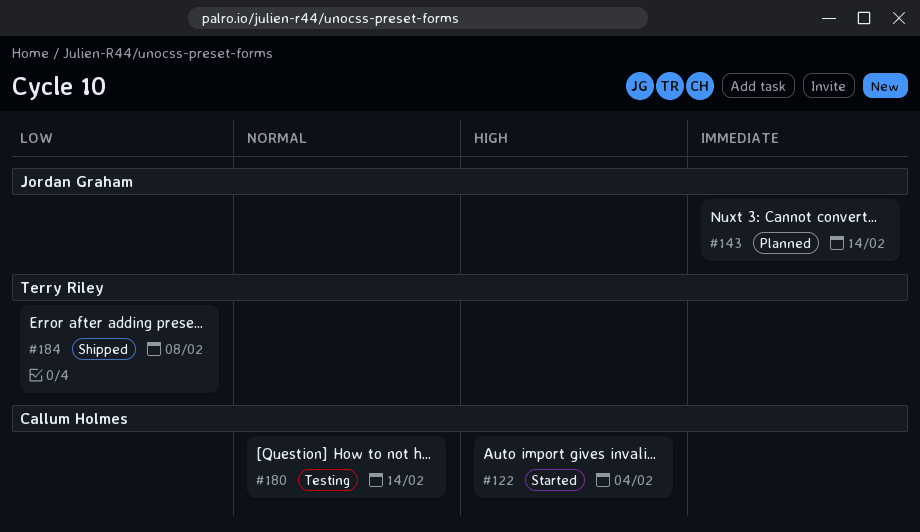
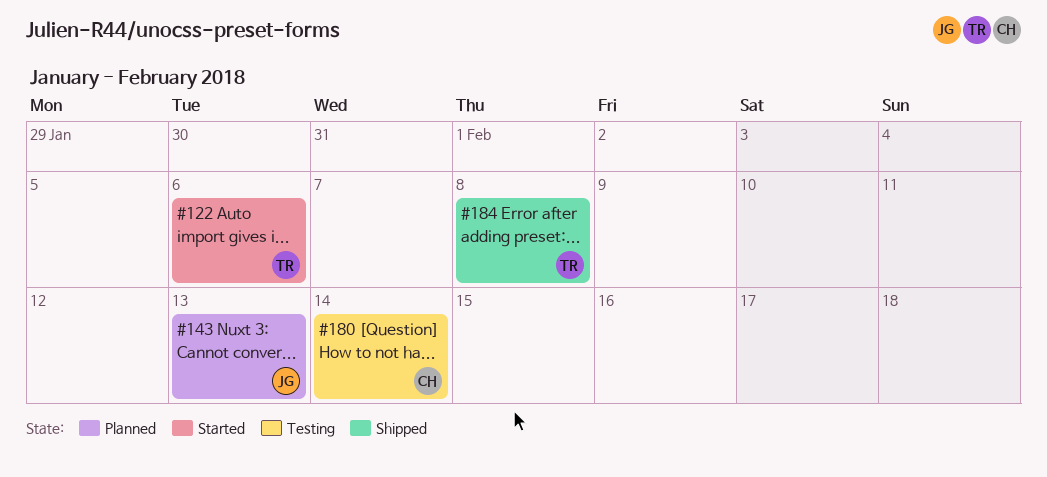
#122, owner: Callum Holmes -> Terry Riley
#122, due: Feb 4 -> Feb 6
#143, due: Feb 14 -> Feb 13

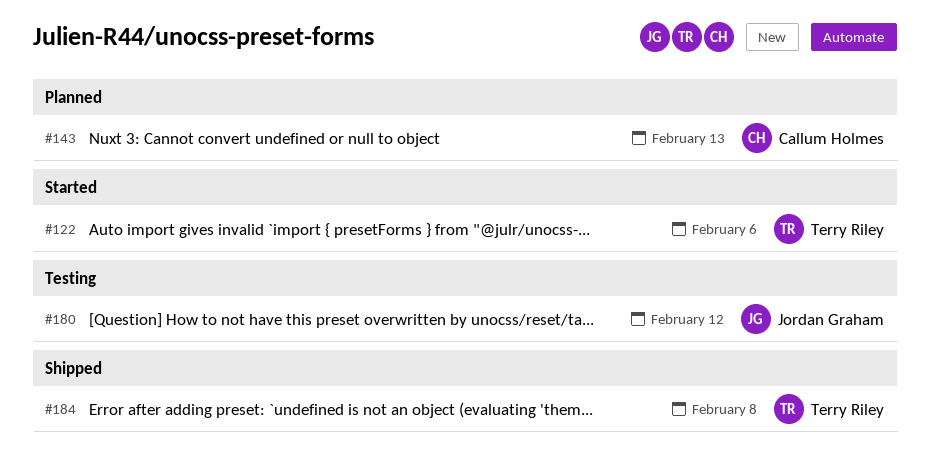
#143, owner: Jordan Graham -> Callum Holmes
#180, owner: Callum Holmes -> Jordan Graham
#180, due: Feb 14 -> Feb 12

